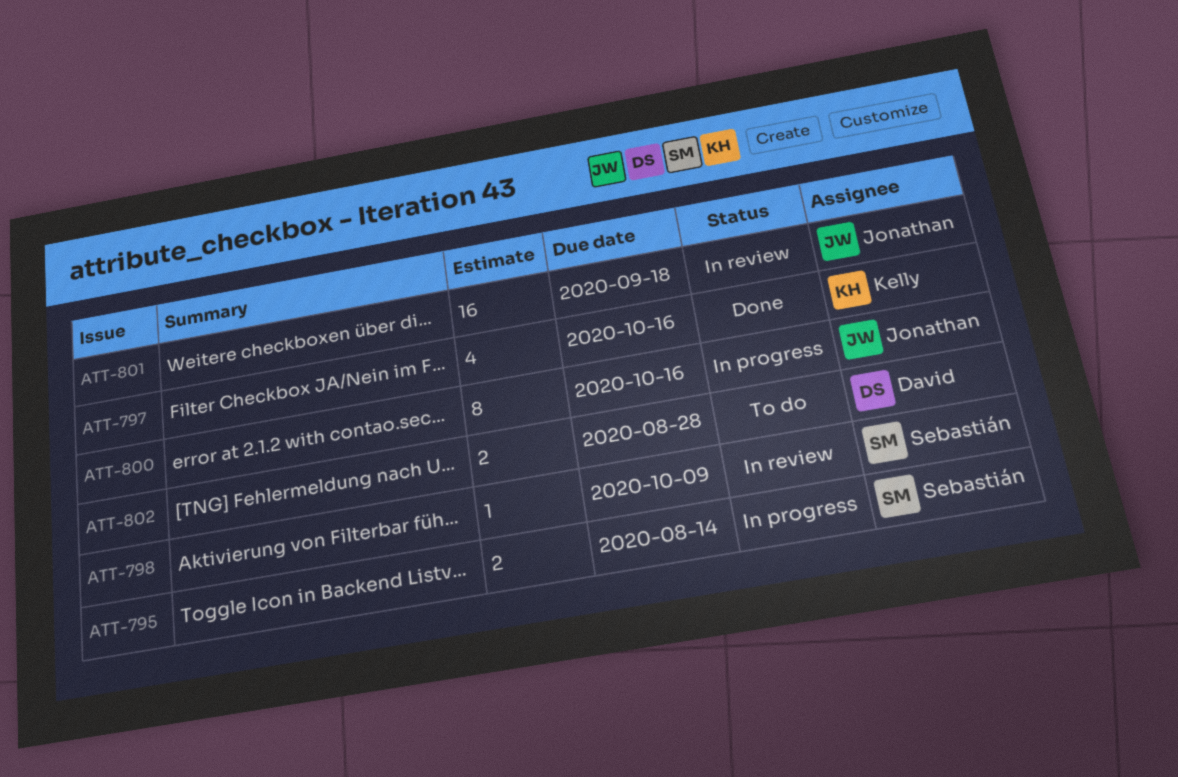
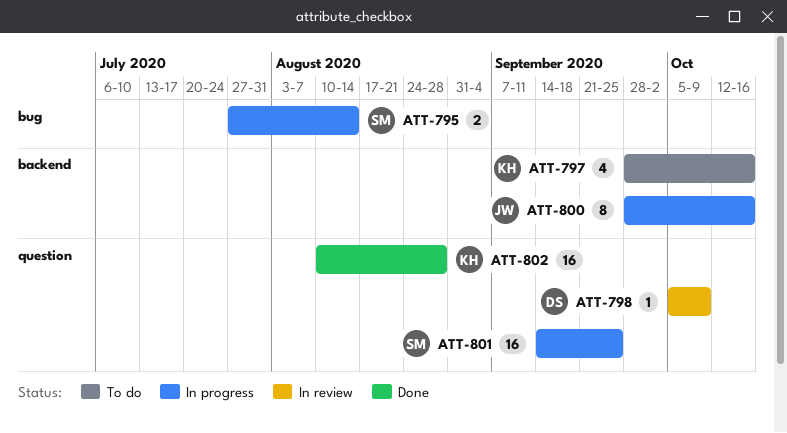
ATT-797, status: Done -> To do
ATT-798, owner: Sebastián -> David
ATT-801, status: In review -> In progress
ATT-801, owner: Jonathan -> Sebastián
ATT-801, due: Sep 18 -> Sep 25
ATT-802, status: To do -> Done
ATT-802, owner: David -> Kelly
ATT-802, estimate: 2 -> 16

